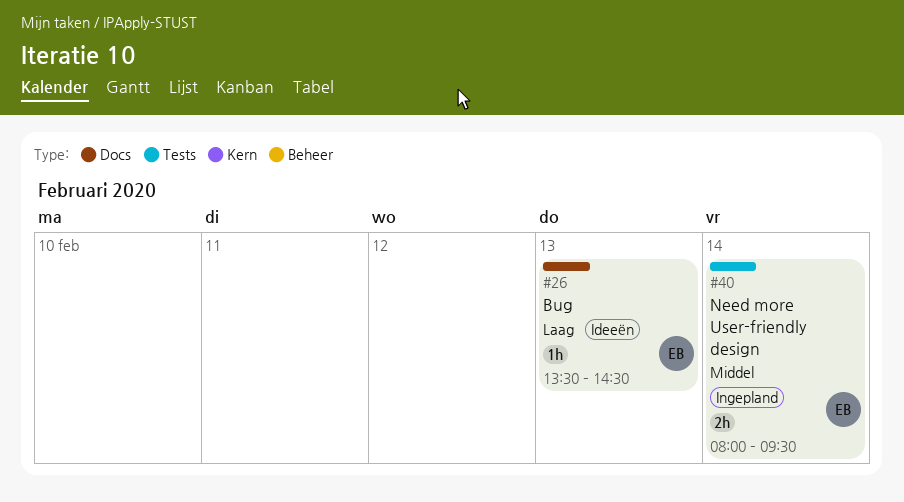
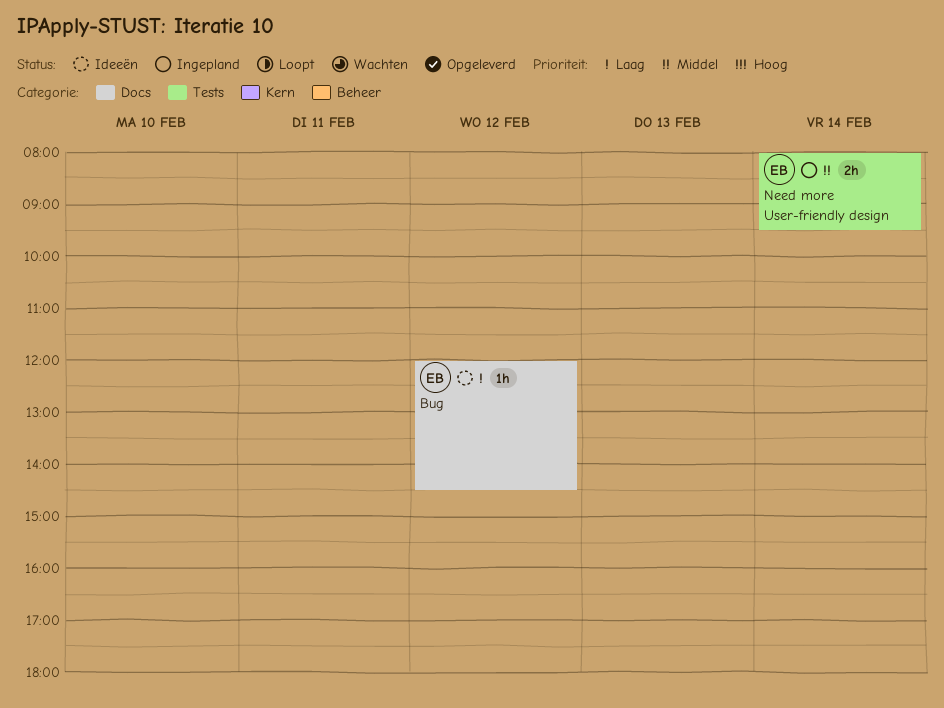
Bug, day: Feb 13 -> Feb 12
Bug, begins: 13:30 -> 12:00

